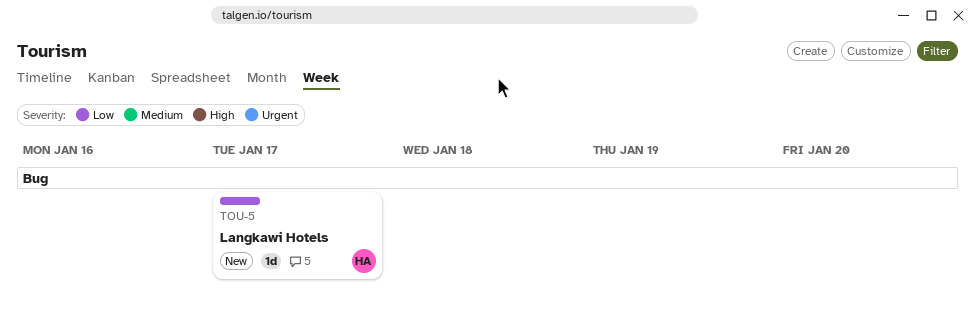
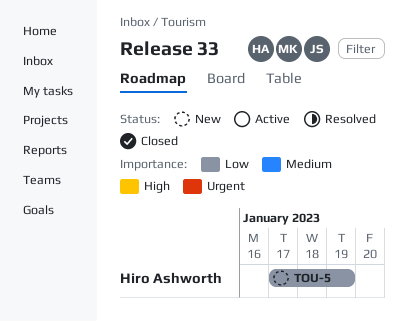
TOU-5, due: Jan 17 -> Jan 19

